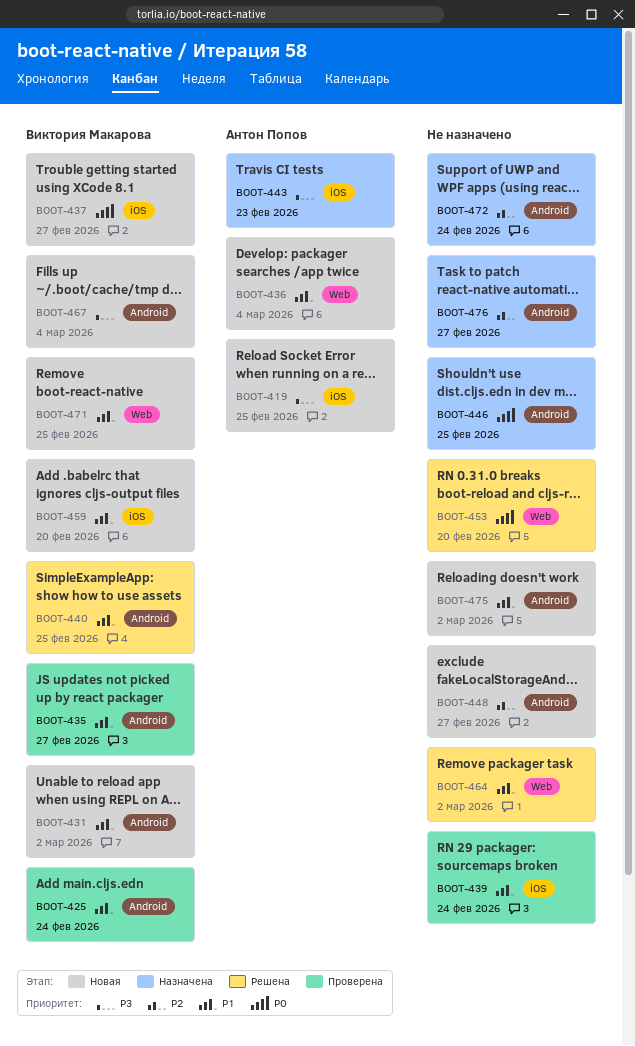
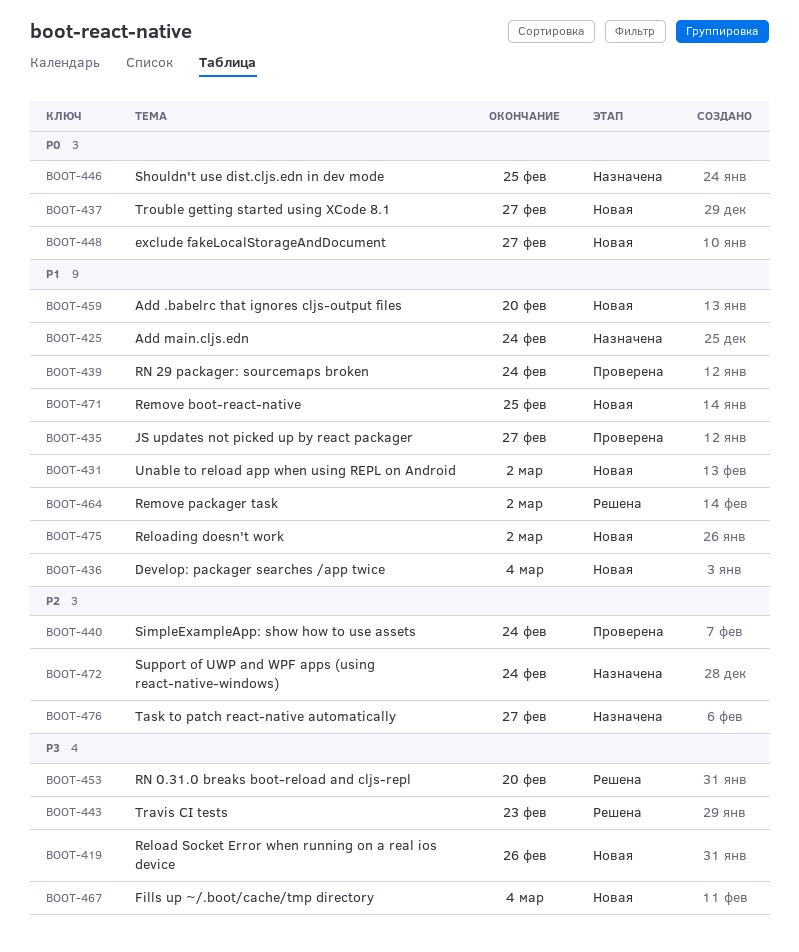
BOOT-419, due: Feb 25 -> Feb 26
BOOT-425, status: Проверена -> Назначена
BOOT-440, status: Решена -> Проверена
BOOT-440, priority: P1 -> P2
BOOT-440, due: Feb 25 -> Feb 24
BOOT-443, status: Назначена -> Решена
BOOT-448, priority: P2 -> P0
BOOT-453, priority: P0 -> P3

